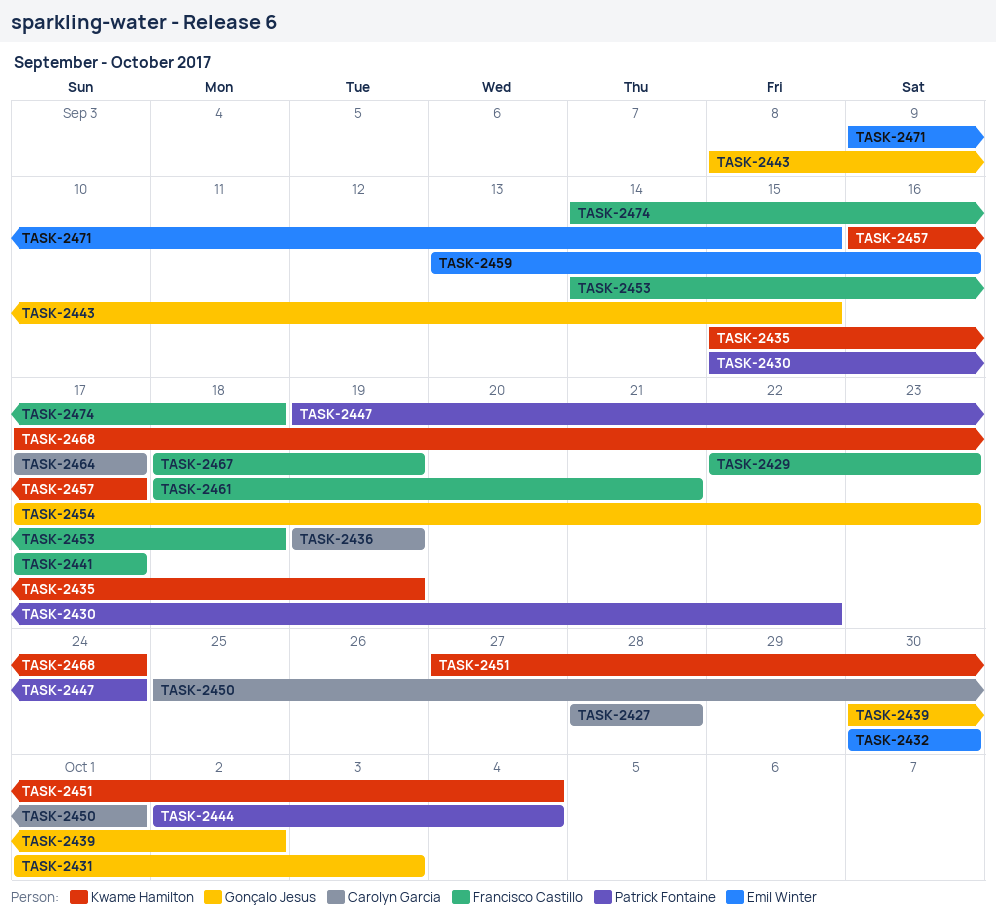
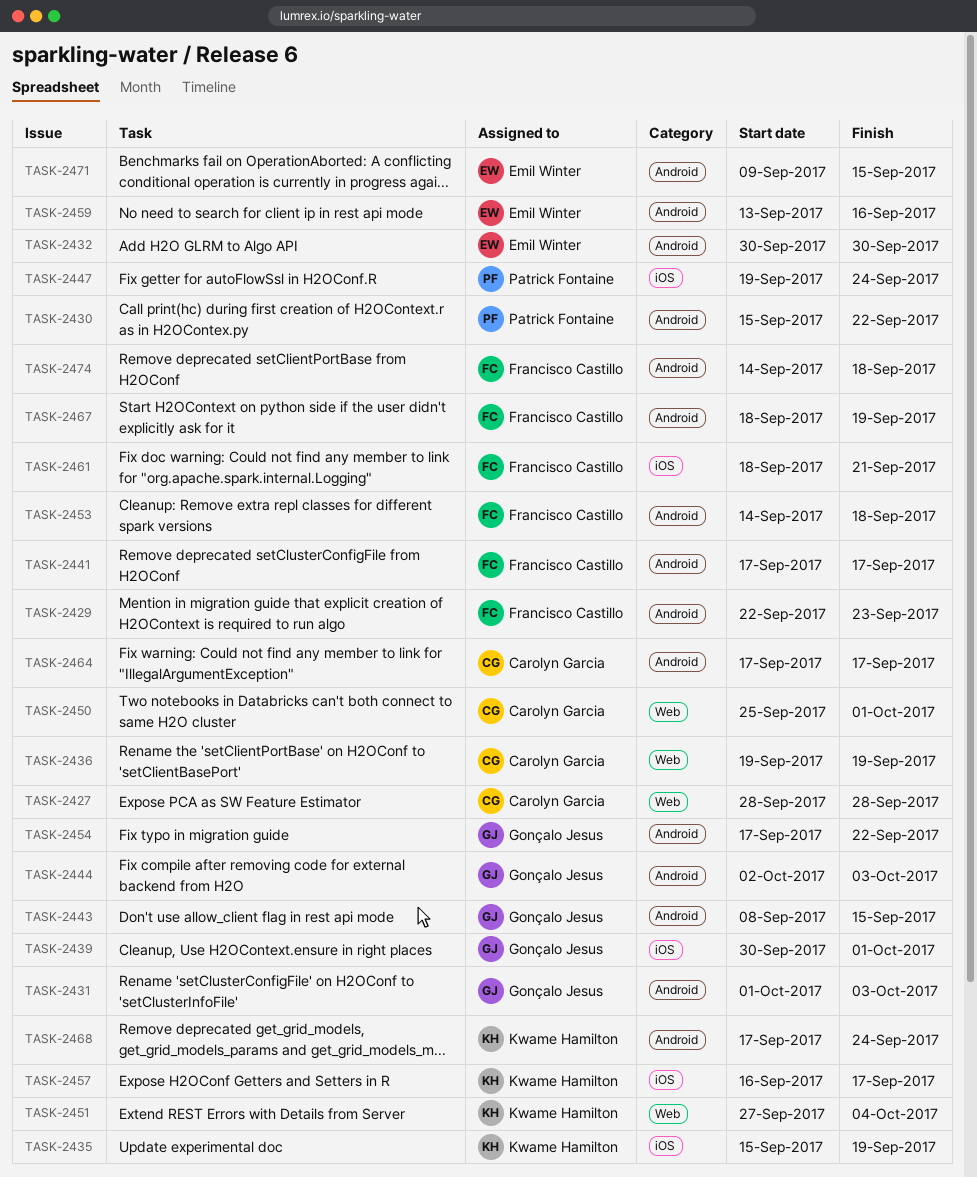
TASK-2439, due: Oct 2 -> Oct 1
TASK-2444, owner: Patrick Fontaine -> Gonçalo Jesus
TASK-2444, due: Oct 4 -> Oct 3
TASK-2454, due: Sep 23 -> Sep 22

